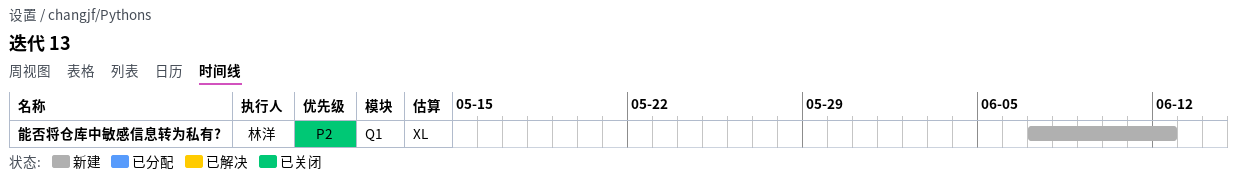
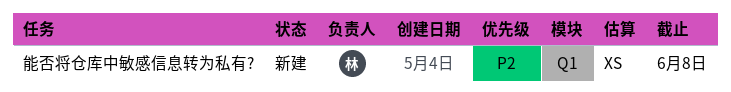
能否将仓库中敏感信息转为私有?, estimate: XL -> XS
能否将仓库中敏感信息转为私有?, due: Jun 12 -> Jun 8

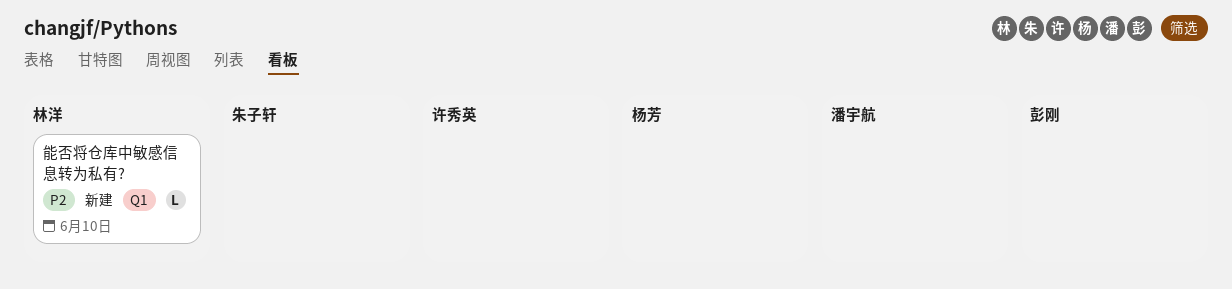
能否将仓库中敏感信息转为私有?, estimate: XS -> L
能否将仓库中敏感信息转为私有?, due: Jun 8 -> Jun 10

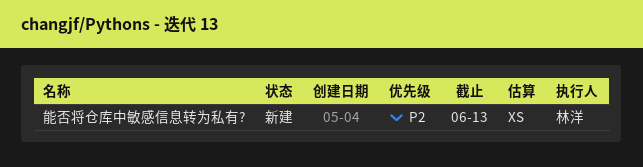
能否将仓库中敏感信息转为私有?, estimate: L -> XS
能否将仓库中敏感信息转为私有?, due: Jun 10 -> Jun 13

